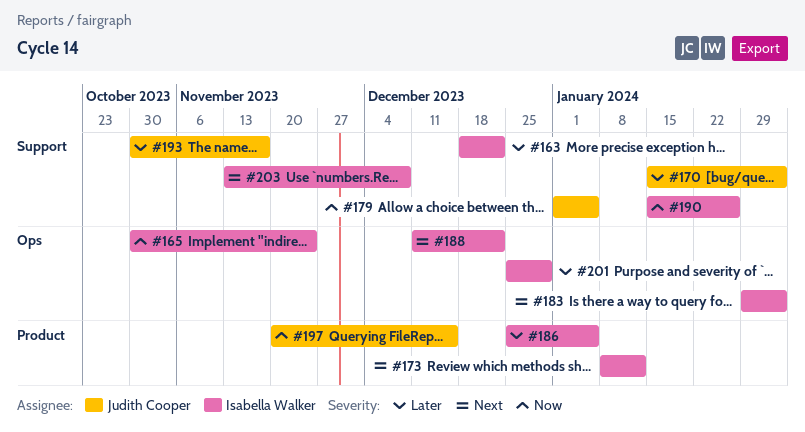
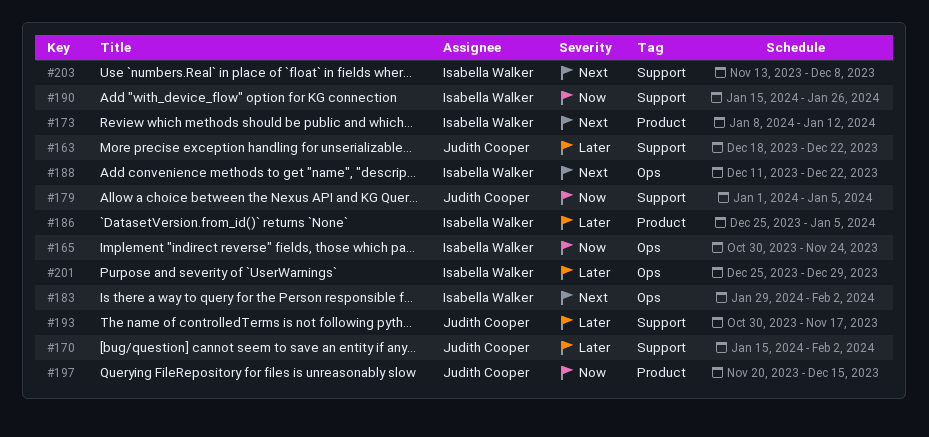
#163, owner: Isabella Walker -> Judith Cooper

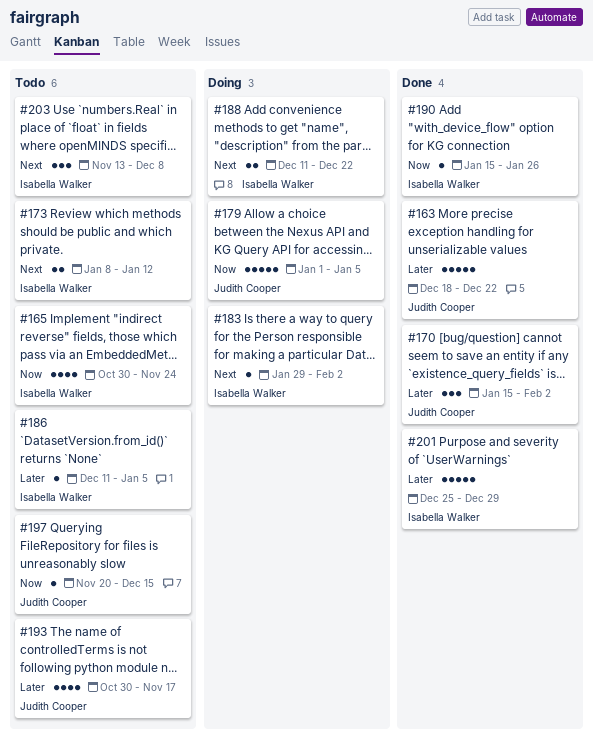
#186, start: Dec 25 -> Dec 11

